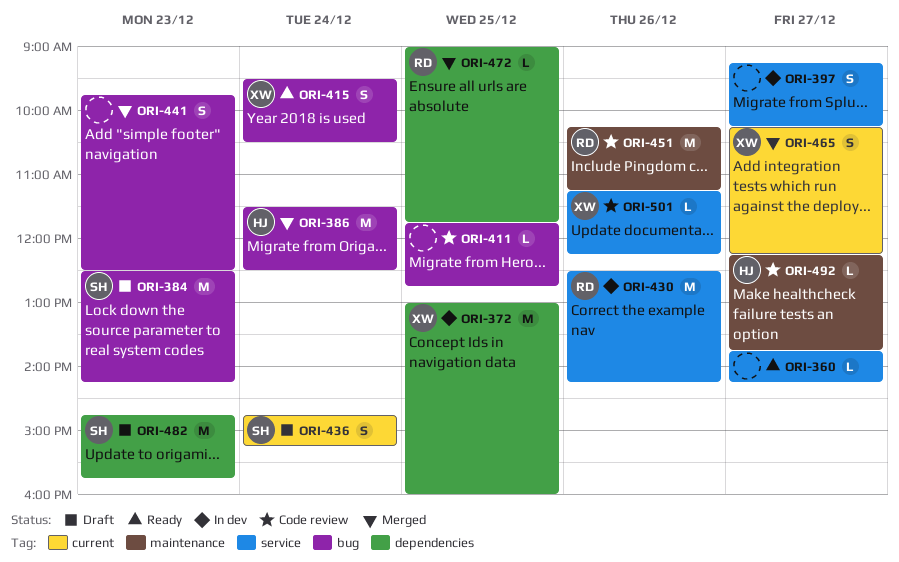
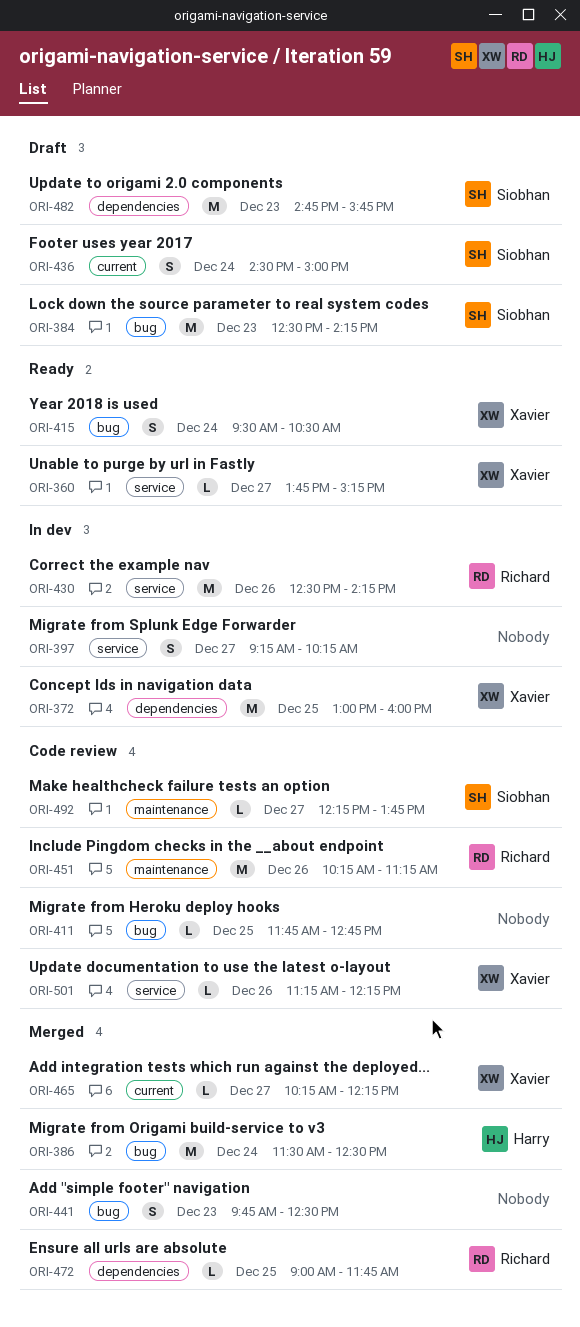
ORI-360, owner: none -> Xavier
ORI-360, ends: 14:15 -> 15:15
ORI-436, begins: 14:45 -> 14:30
ORI-436, ends: 15:15 -> 15:00
ORI-465, estimate: S -> L
ORI-492, owner: Harry -> Siobhan

